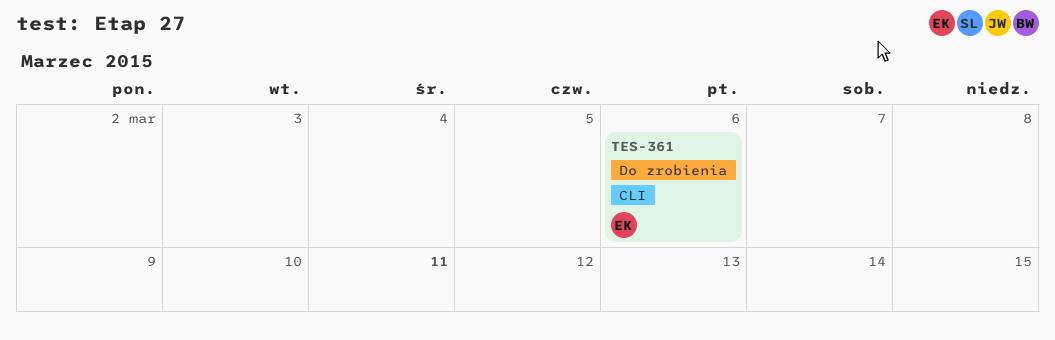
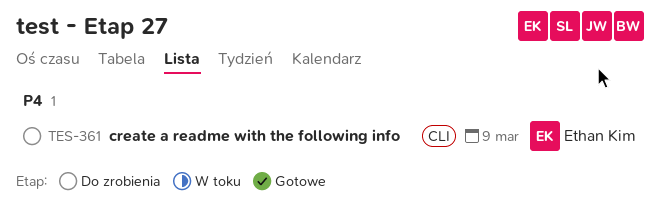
TES-361, due: Mar 6 -> Mar 9

